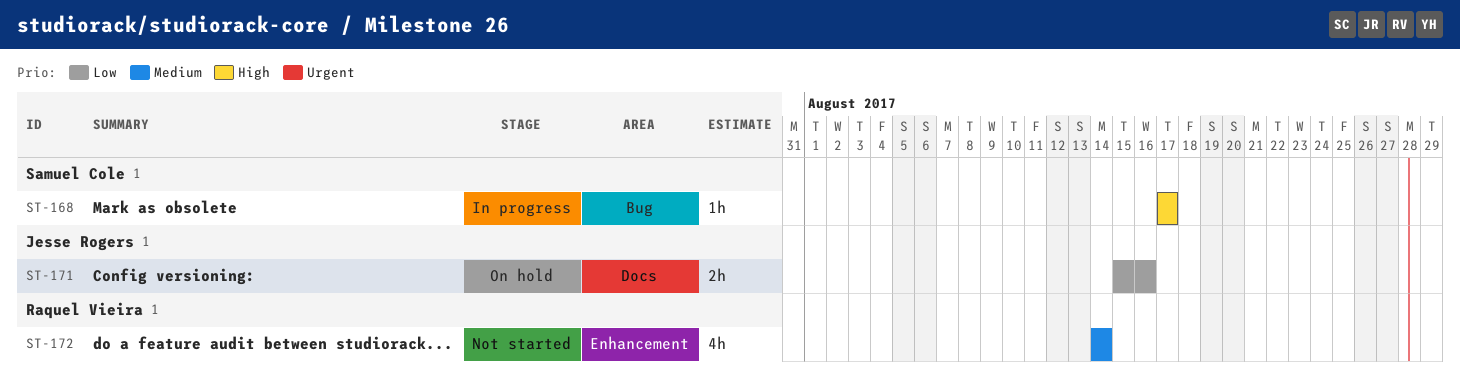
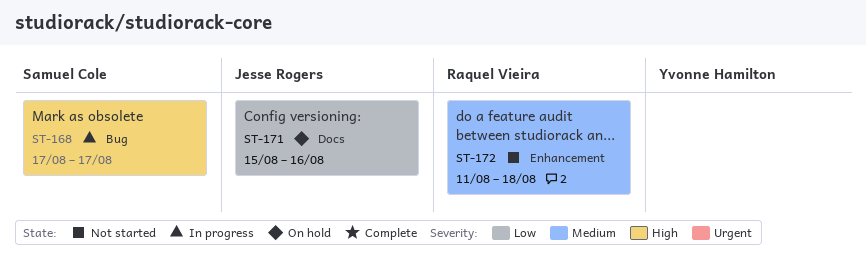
ST-172, start: Aug 14 -> Aug 11
ST-172, due: Aug 14 -> Aug 18

